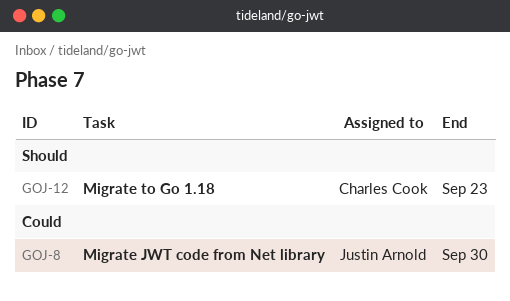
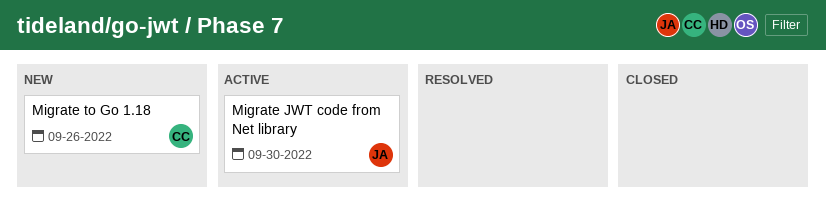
Migrate to Go 1.18, due: Sep 23 -> Sep 26

